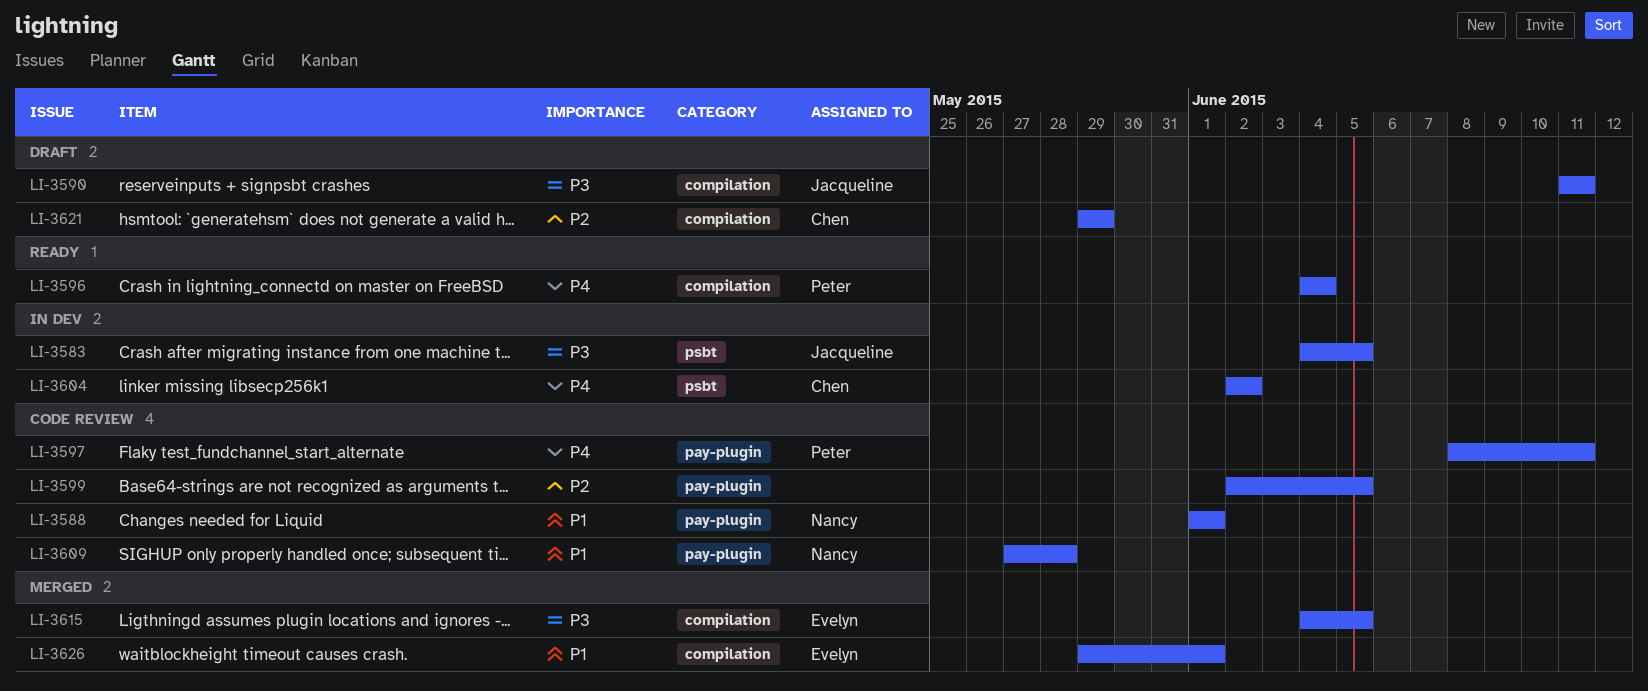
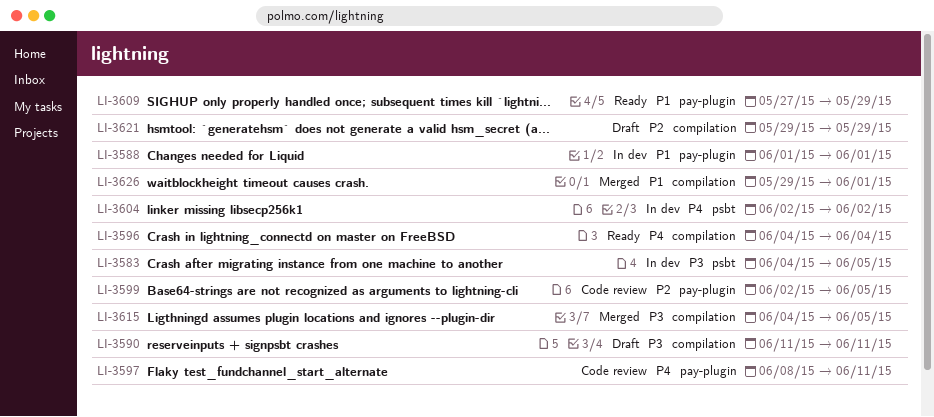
LI-3588, status: Code review -> In dev
LI-3609, status: Code review -> Ready
LI-3609, due: May 28 -> May 29

